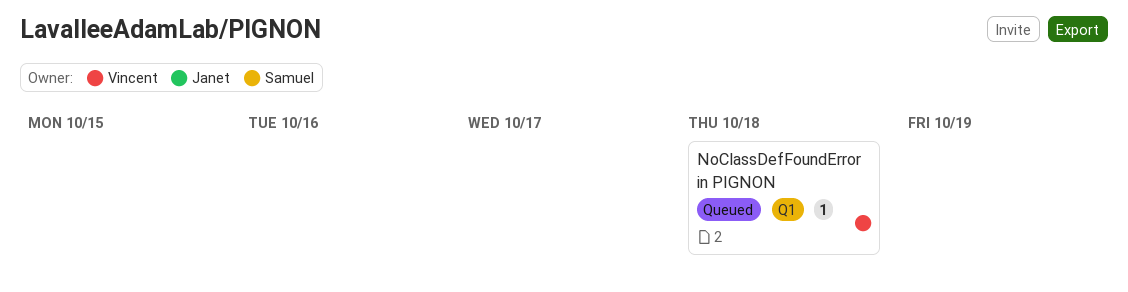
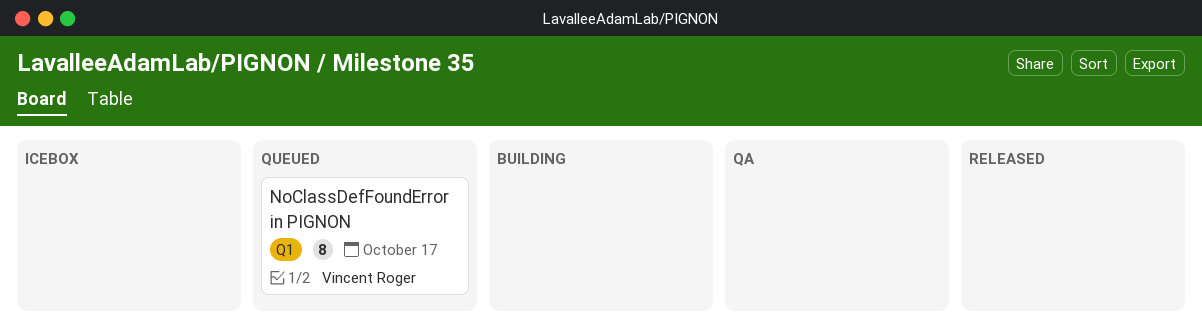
NoClassDefFoundError in PIGNON, estimate: 1 -> 8
NoClassDefFoundError in PIGNON, due: Oct 18 -> Oct 17

